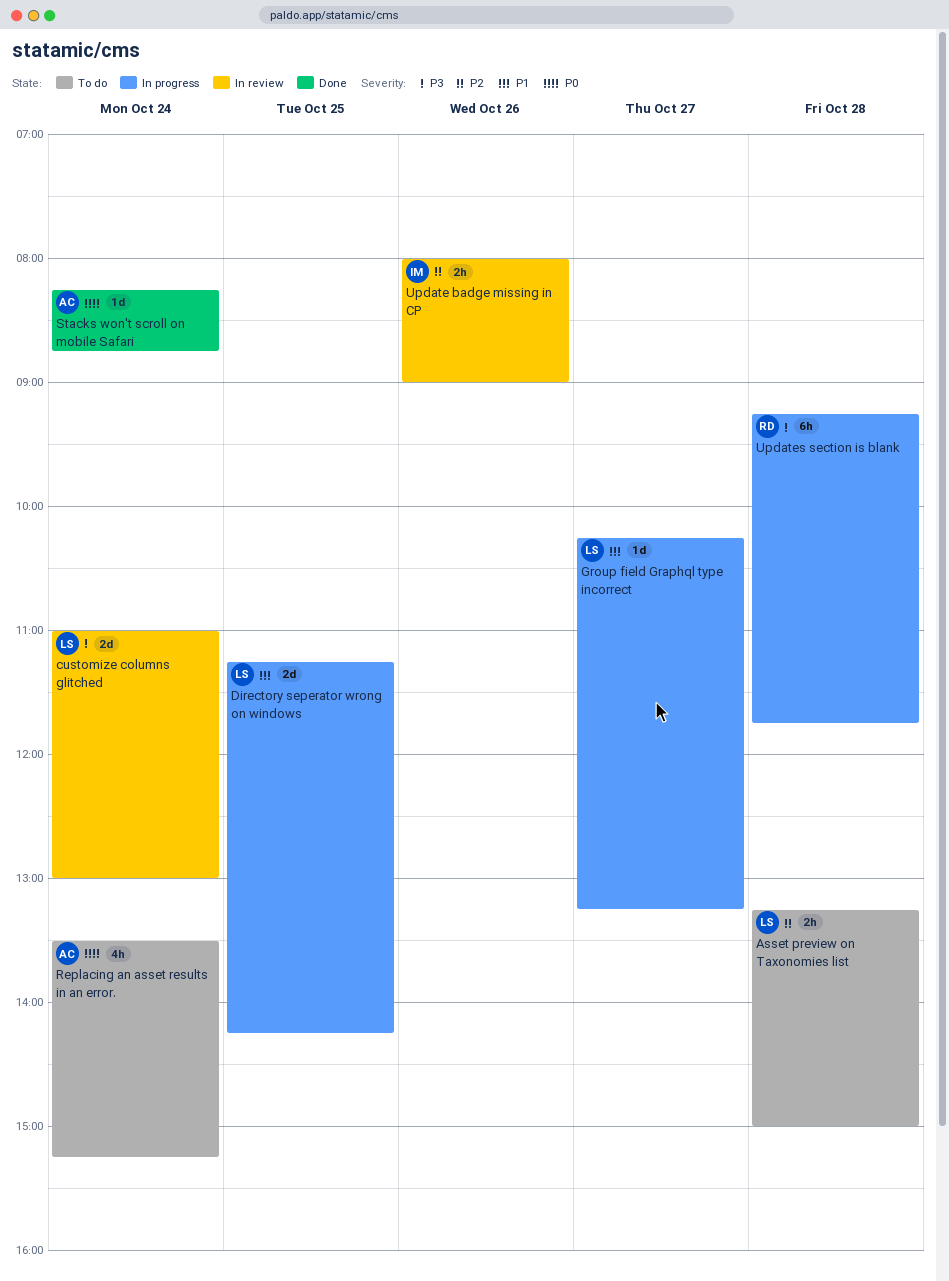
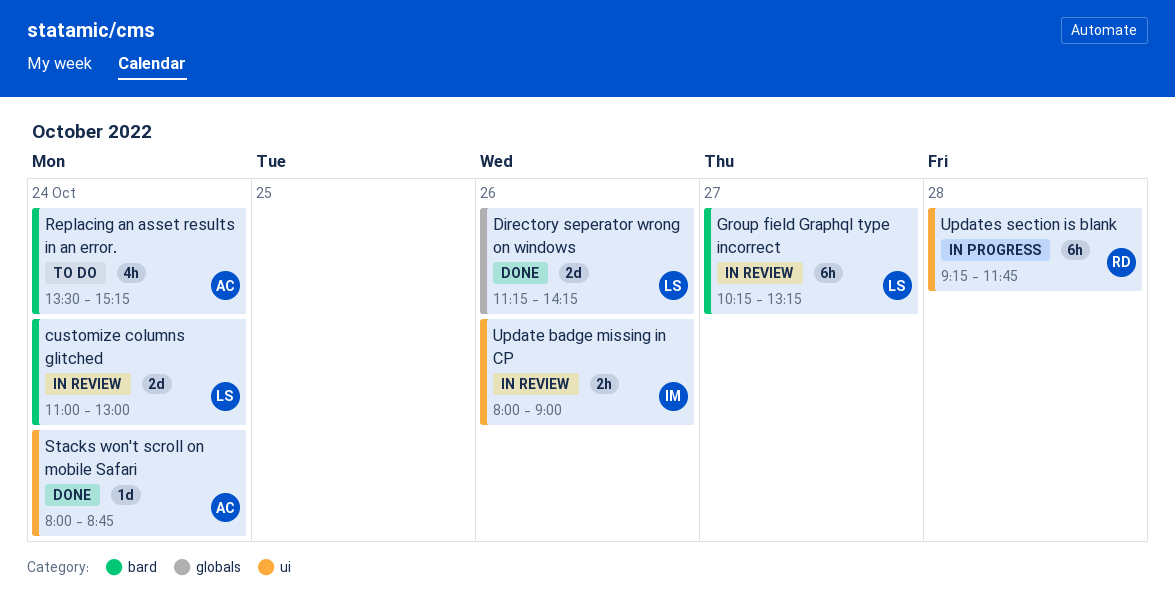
Asset preview on Taxonomies list: present -> none
Directory seperator wrong on windows, status: In progress -> Done
Directory seperator wrong on windows, day: Oct 25 -> Oct 26
Group field Graphql type incorrect, status: In progress -> In review
Group field Graphql type incorrect, estimate: 1d -> 6h
Stacks won't scroll on mobile Safari, begins: 08:15 -> 08:00

